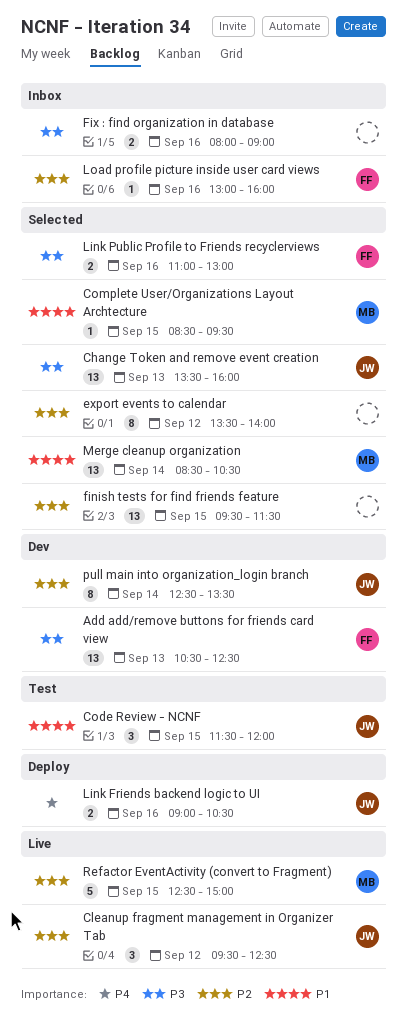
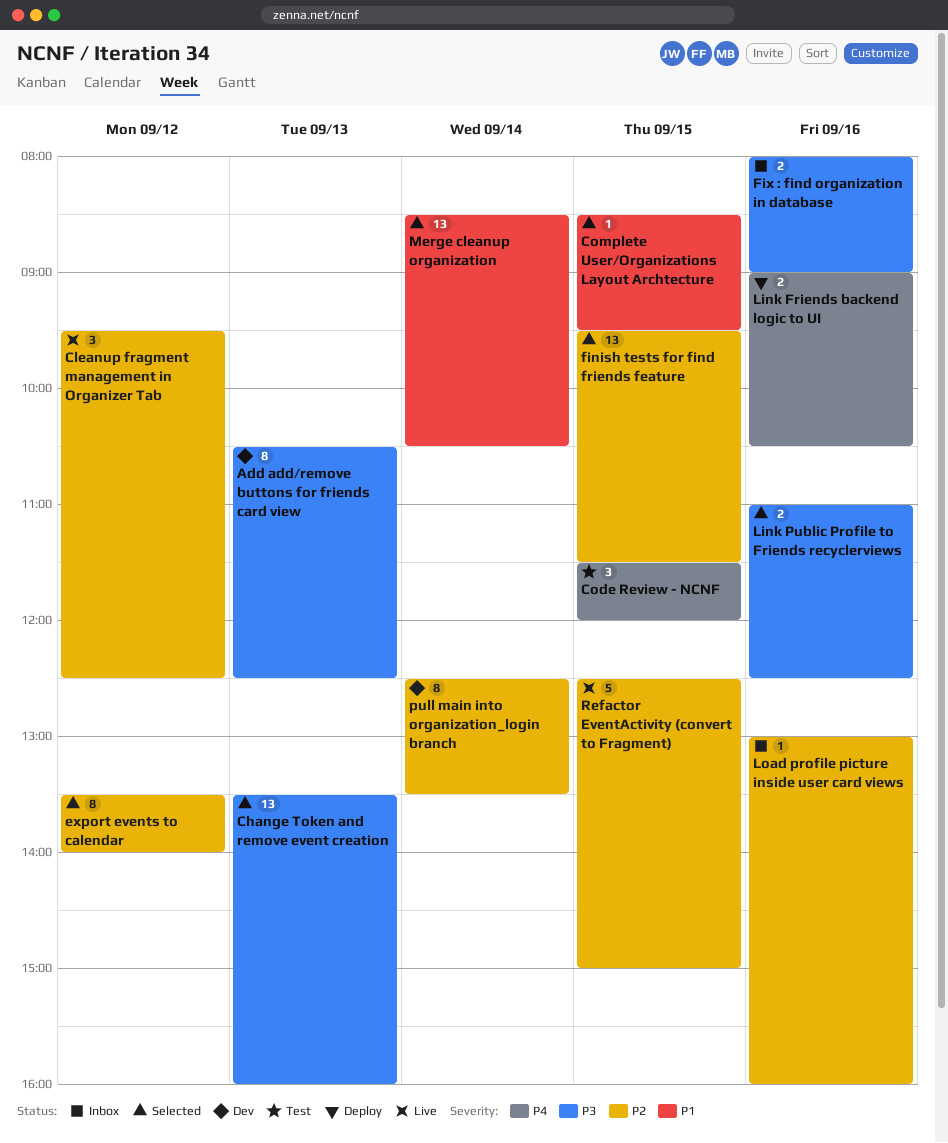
Add add/remove buttons for friends card view, estimate: 13 -> 8
Code Review - NCNF, priority: P1 -> P4
Link Public Profile to Friends recyclerviews, ends: 13:00 -> 12:30

